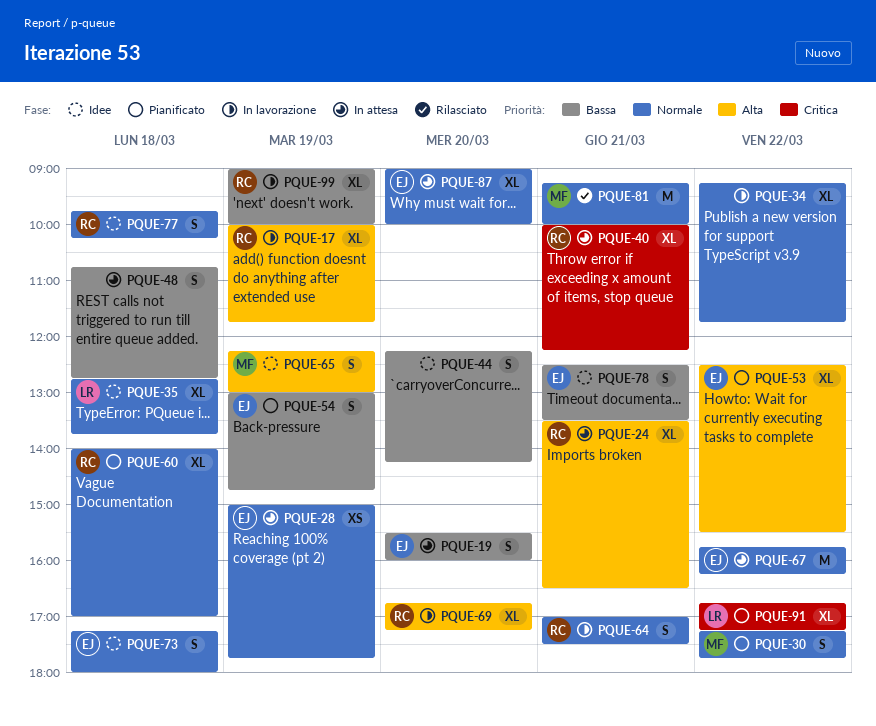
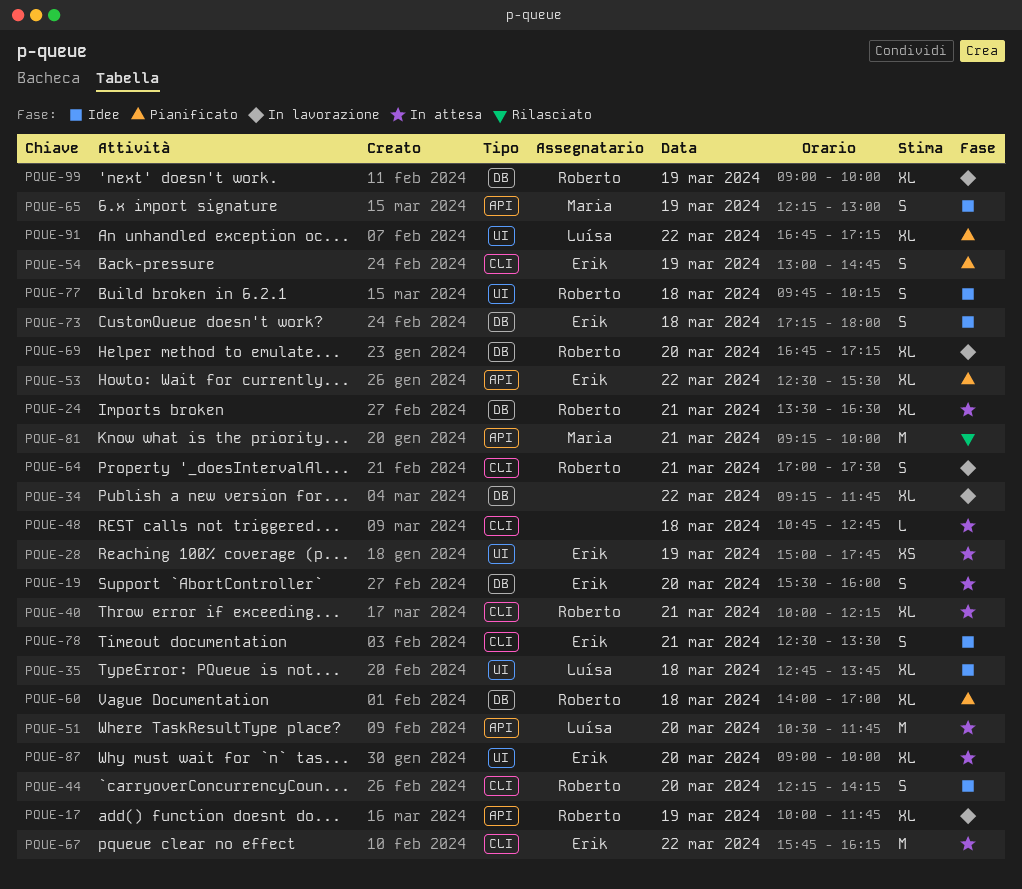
PQUE-30: present -> none
PQUE-44, owner: none -> Roberto
PQUE-48, estimate: S -> L
PQUE-51: none -> present

